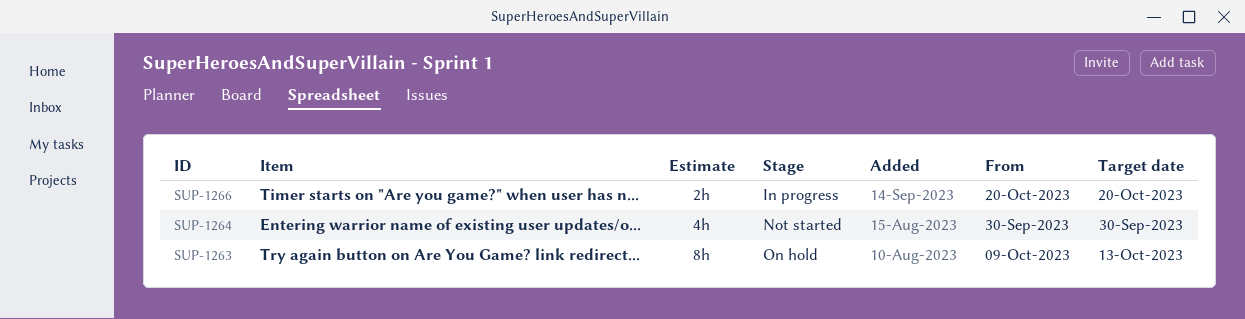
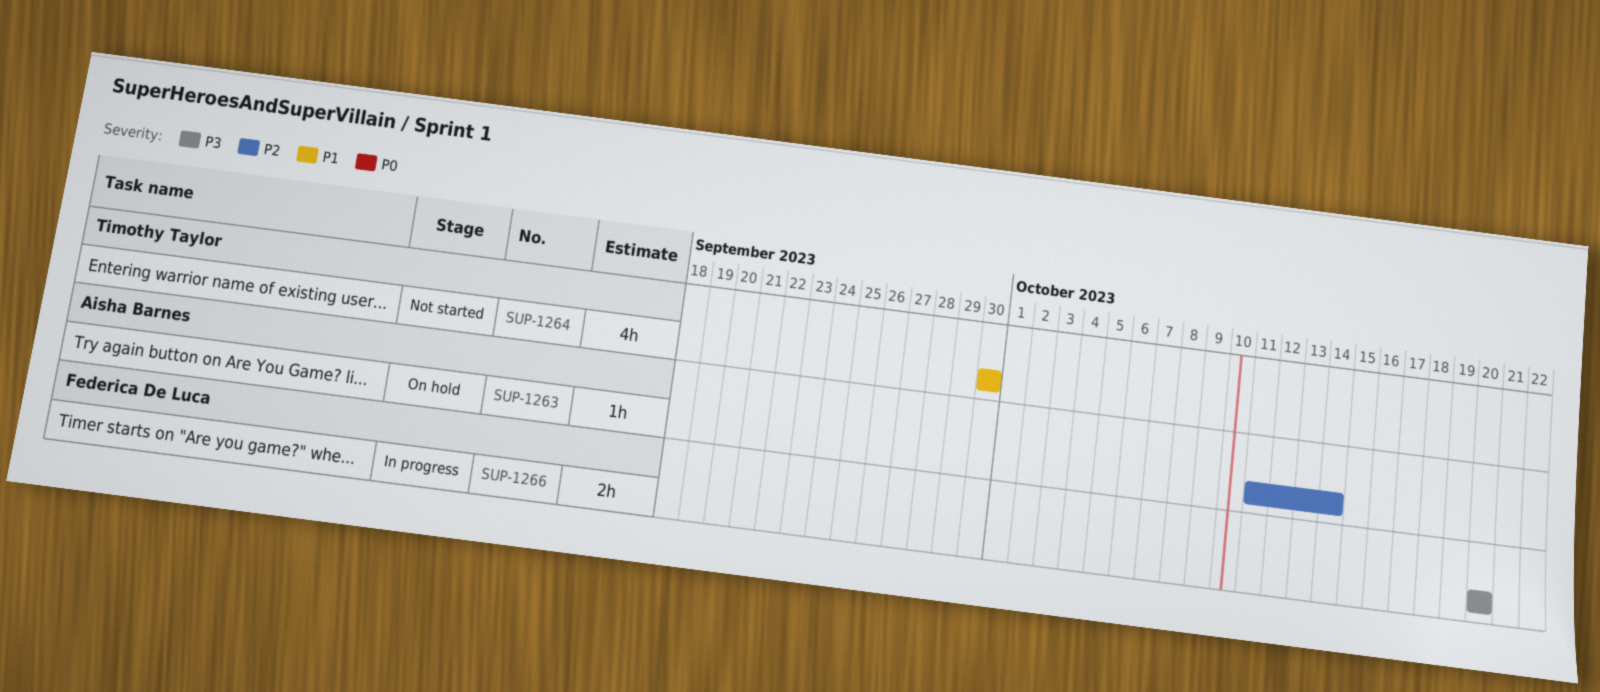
SUP-1263, estimate: 8h -> 1h
SUP-1263, start: Oct 9 -> Oct 11
SUP-1263, due: Oct 13 -> Oct 14

